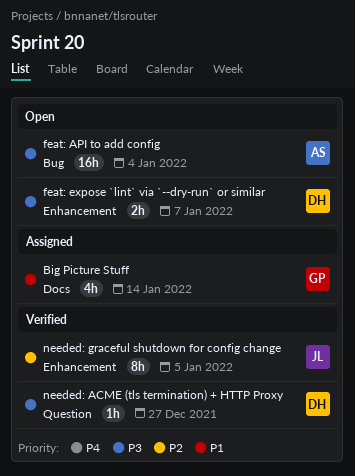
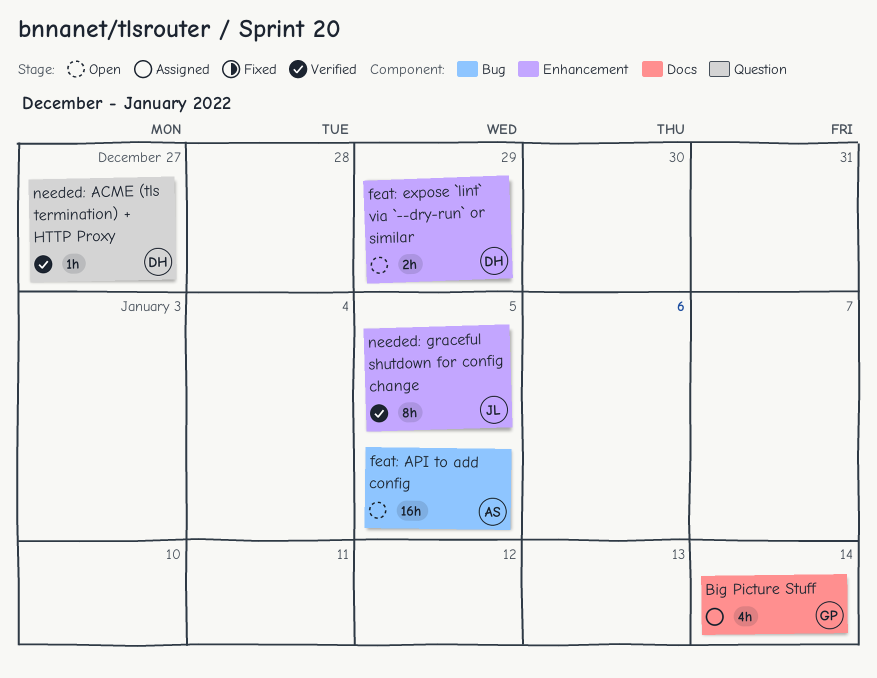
feat: API to add config, due: Jan 4 -> Jan 5
feat: expose `lint` via `--dry-run` or similar, due: Jan 7 -> Dec 29

